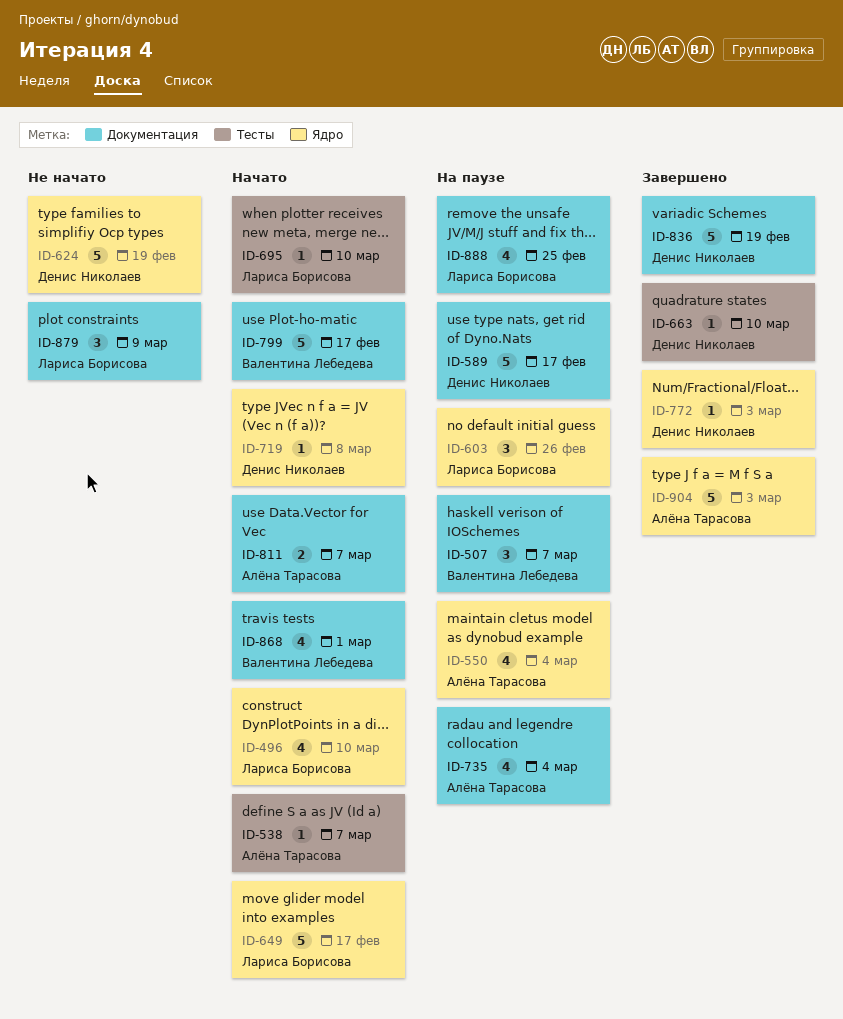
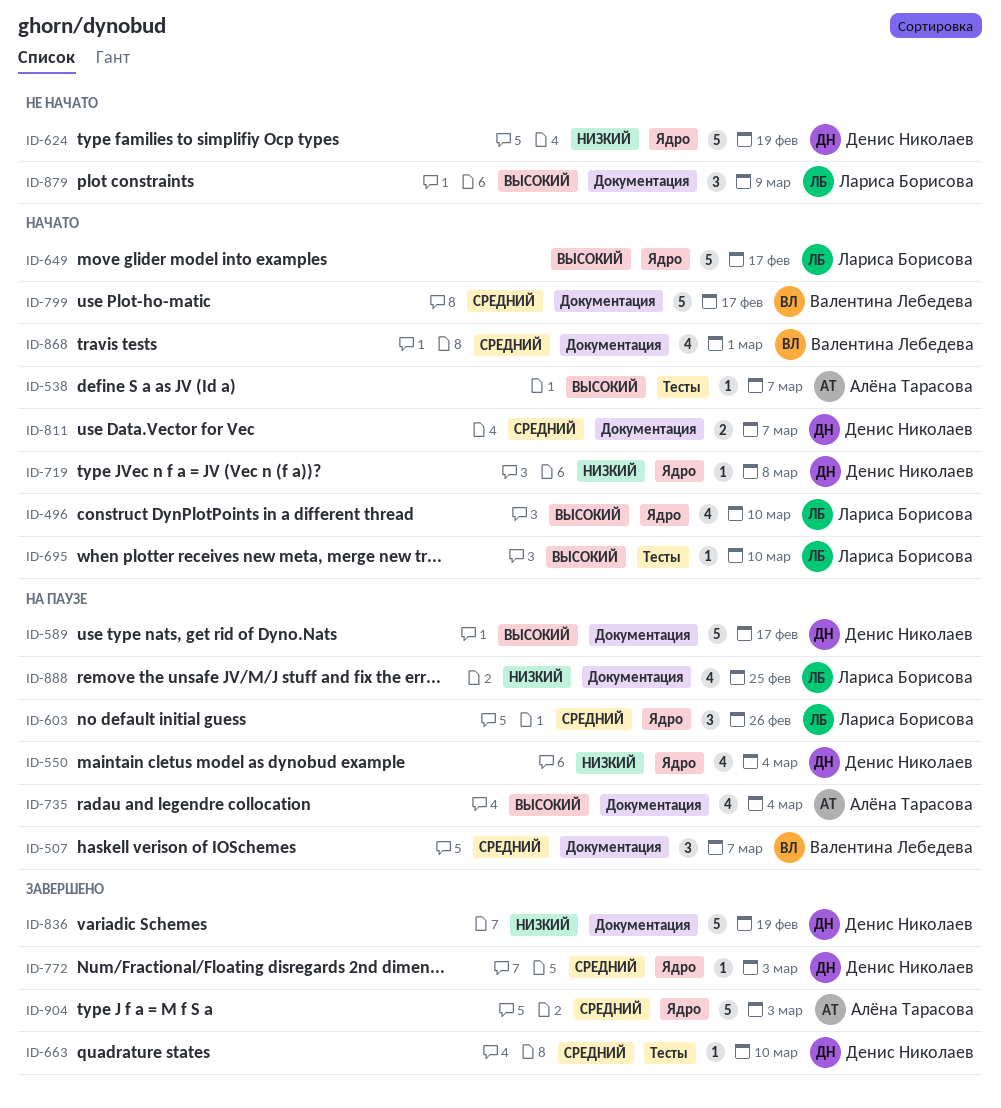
ID-550, owner: Алёна Тарасова -> Денис Николаев
ID-811, owner: Алёна Тарасова -> Денис Николаев

